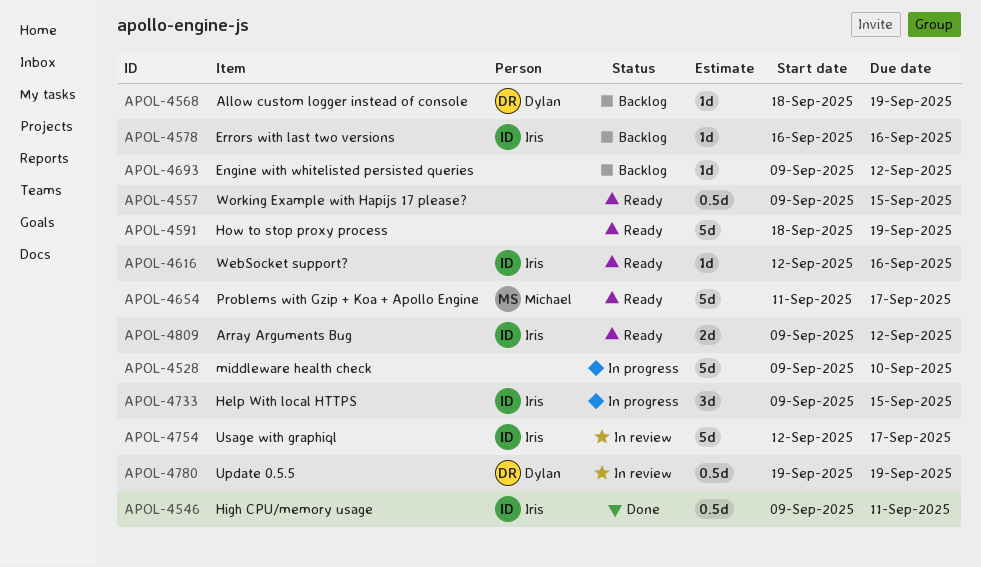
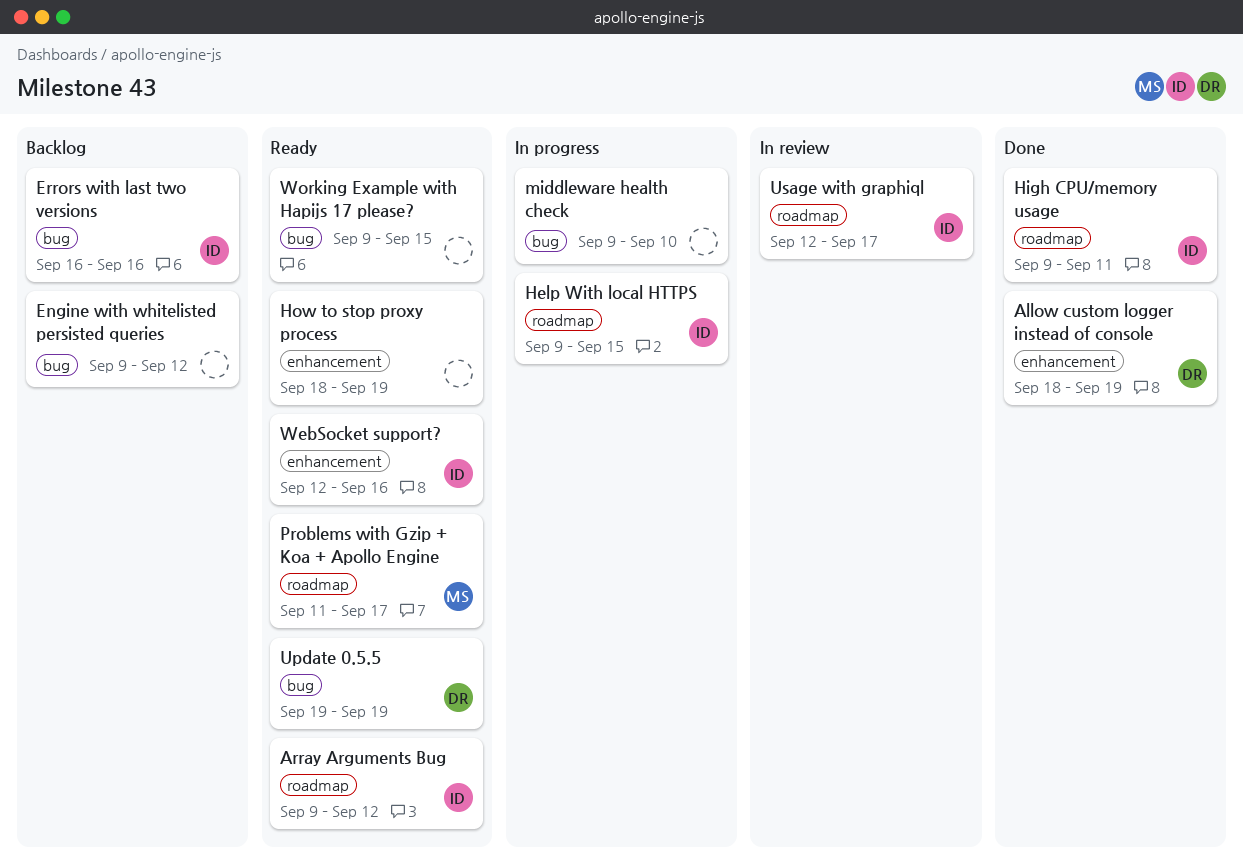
Allow custom logger instead of console, status: Backlog -> Done
Update 0.5.5, status: In review -> Ready

